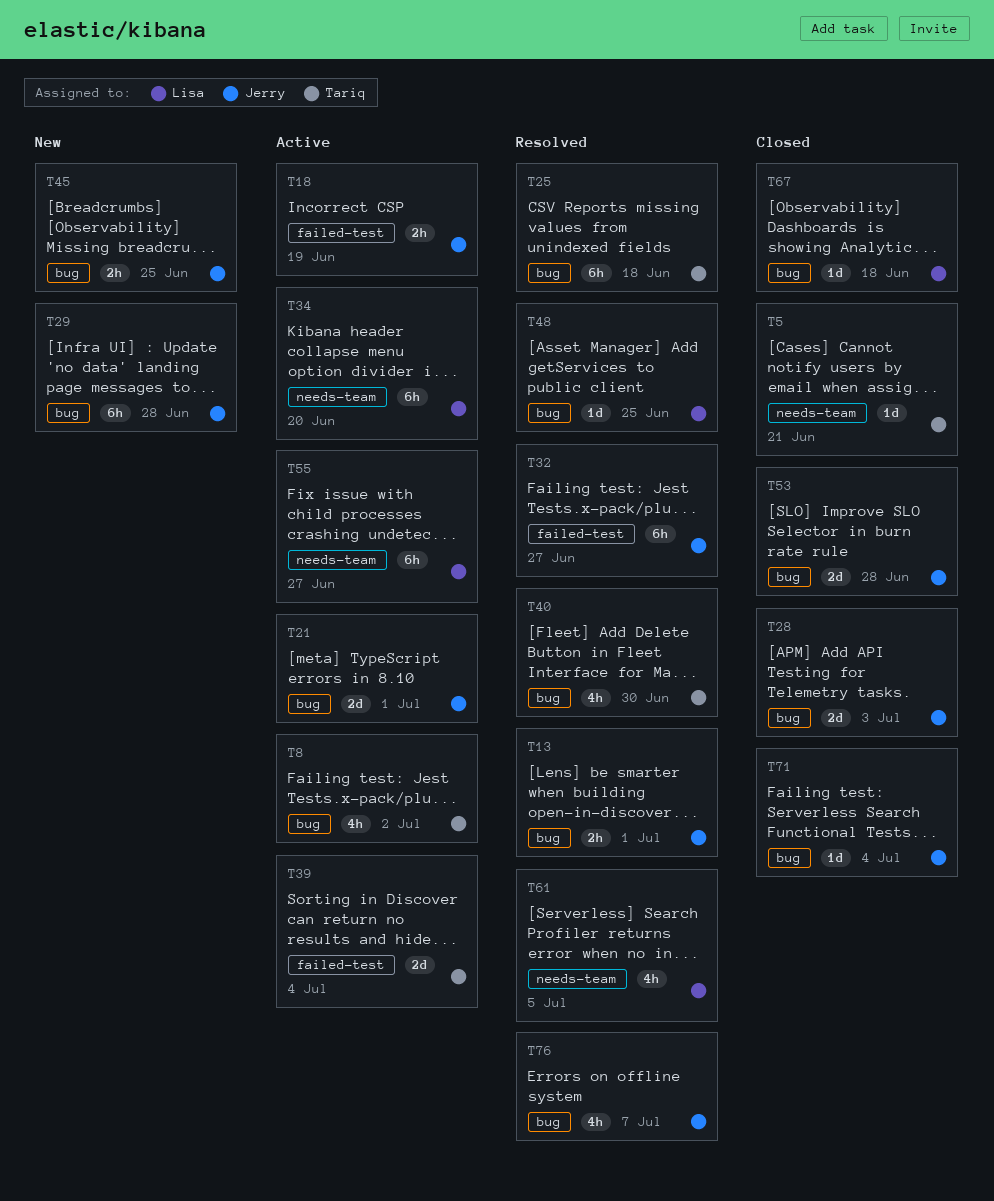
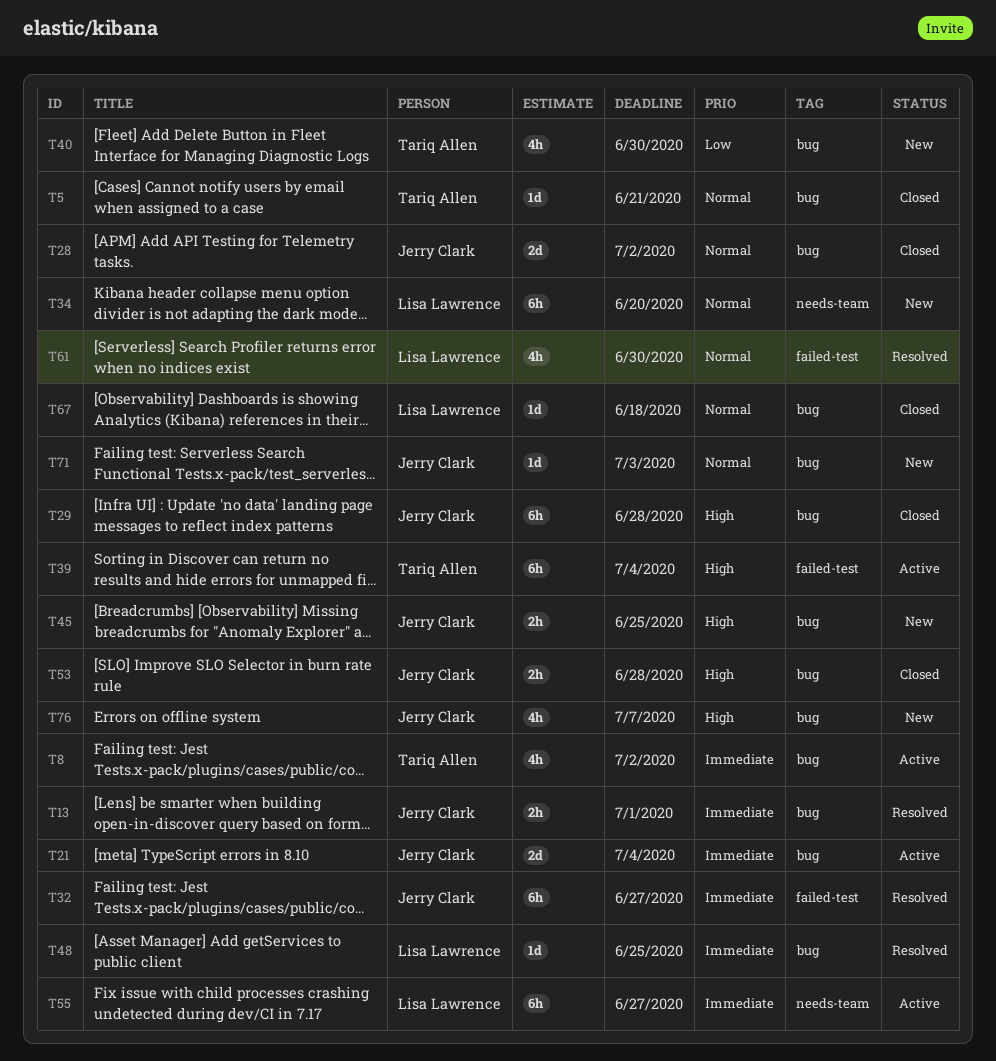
T5, label: needs-team -> bug
T18: present -> none
T21, due: Jul 1 -> Jul 4
T25: present -> none
T28, due: Jul 3 -> Jul 2
T29, status: New -> Closed
T34, status: Active -> New
T39, estimate: 2d -> 6h
T40, status: Resolved -> New
T53, estimate: 2d -> 2h
T61, label: needs-team -> failed-test
T61, due: Jul 5 -> Jun 30
T71, status: Closed -> New
T71, due: Jul 4 -> Jul 3
T76, status: Resolved -> New

